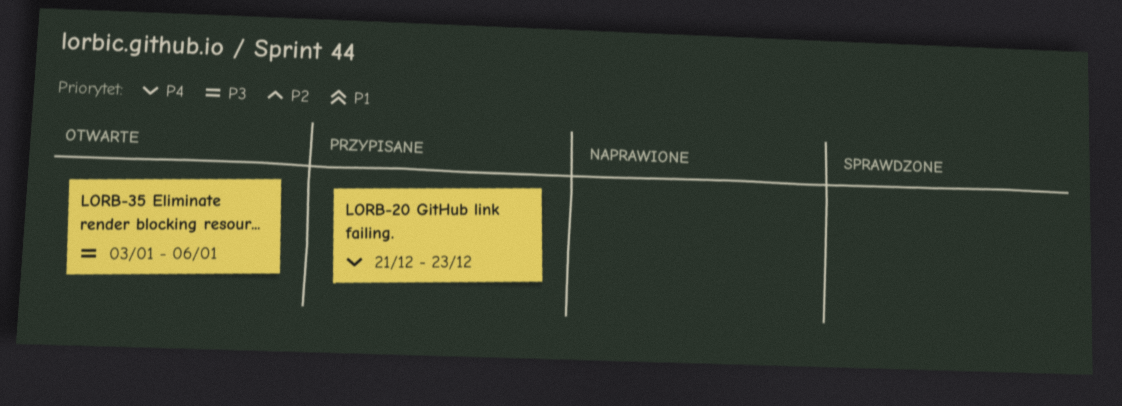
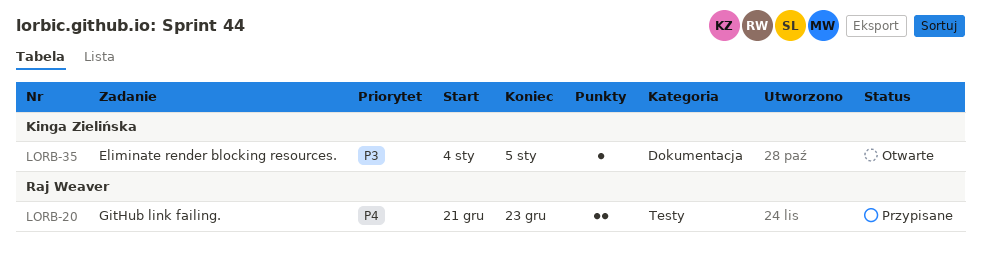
LORB-35, start: Jan 3 -> Jan 4
LORB-35, due: Jan 6 -> Jan 5

